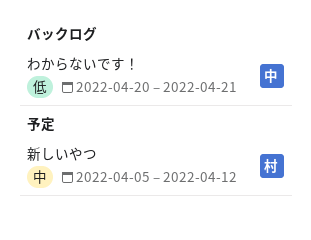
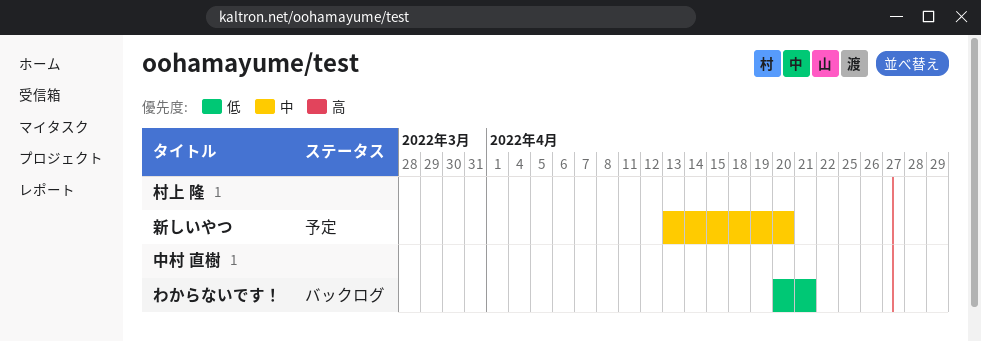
新しいやつ, start: Apr 5 -> Apr 13
新しいやつ, due: Apr 12 -> Apr 20

